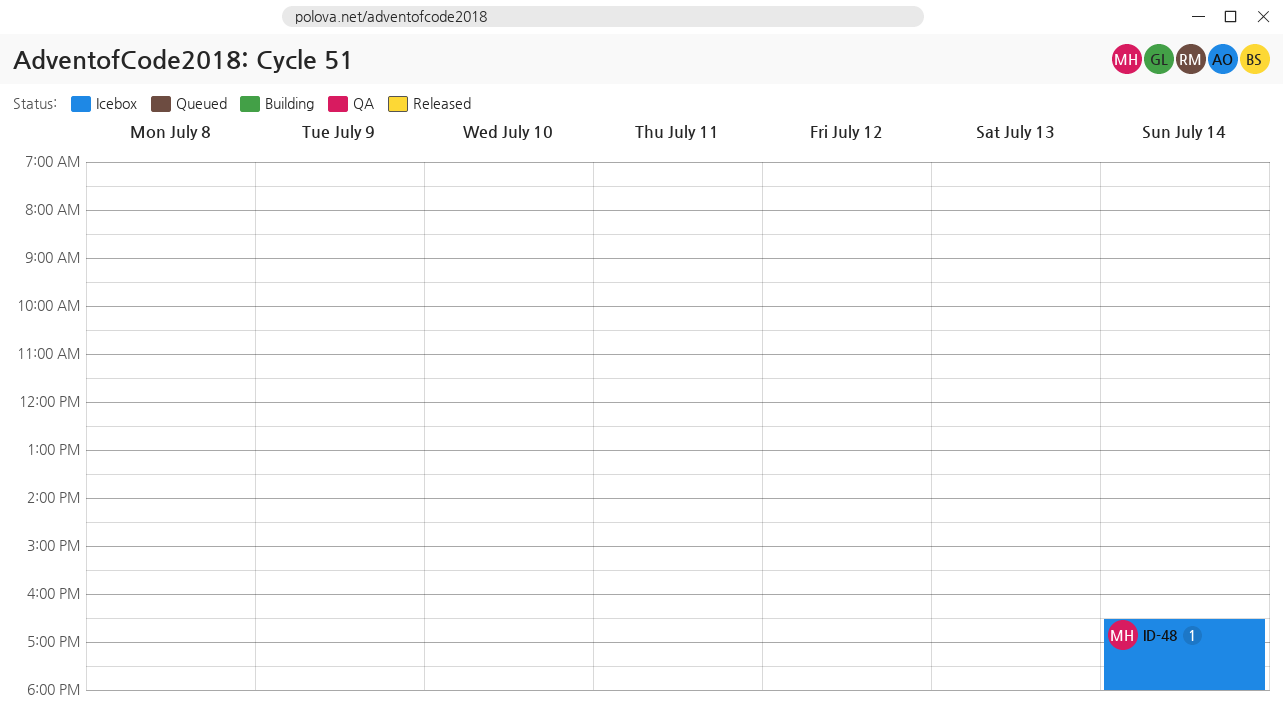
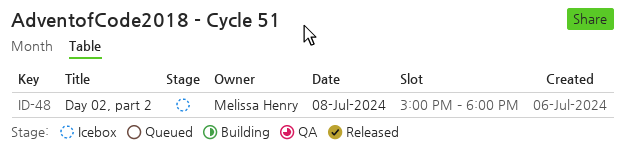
ID-48, day: Jul 14 -> Jul 8
ID-48, begins: 16:30 -> 15:00

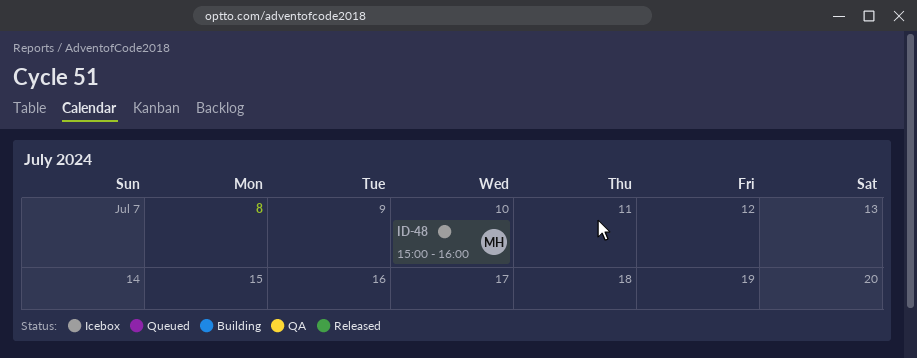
ID-48, day: Jul 8 -> Jul 10
ID-48, ends: 18:00 -> 16:00

